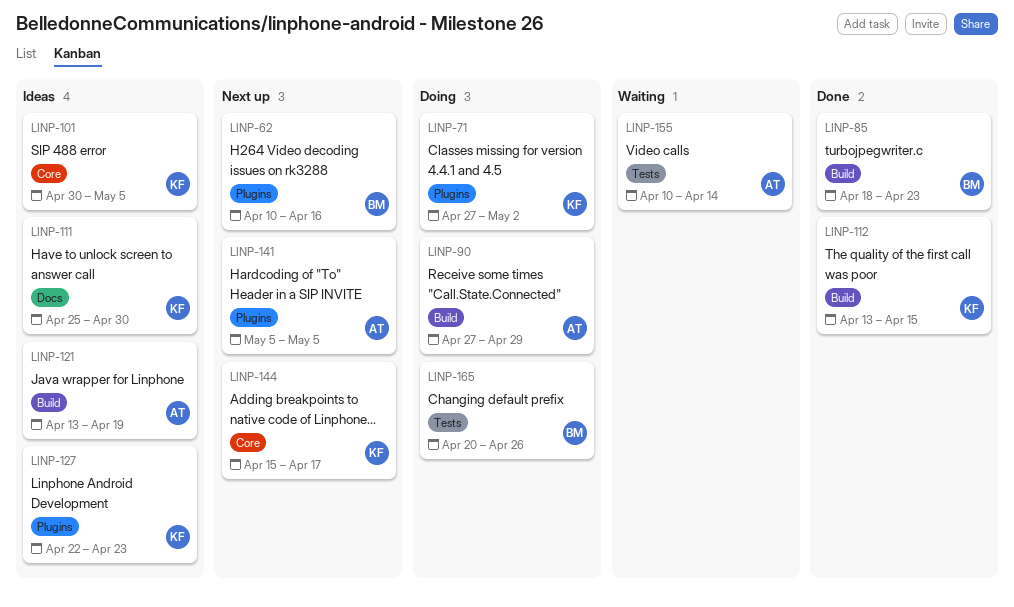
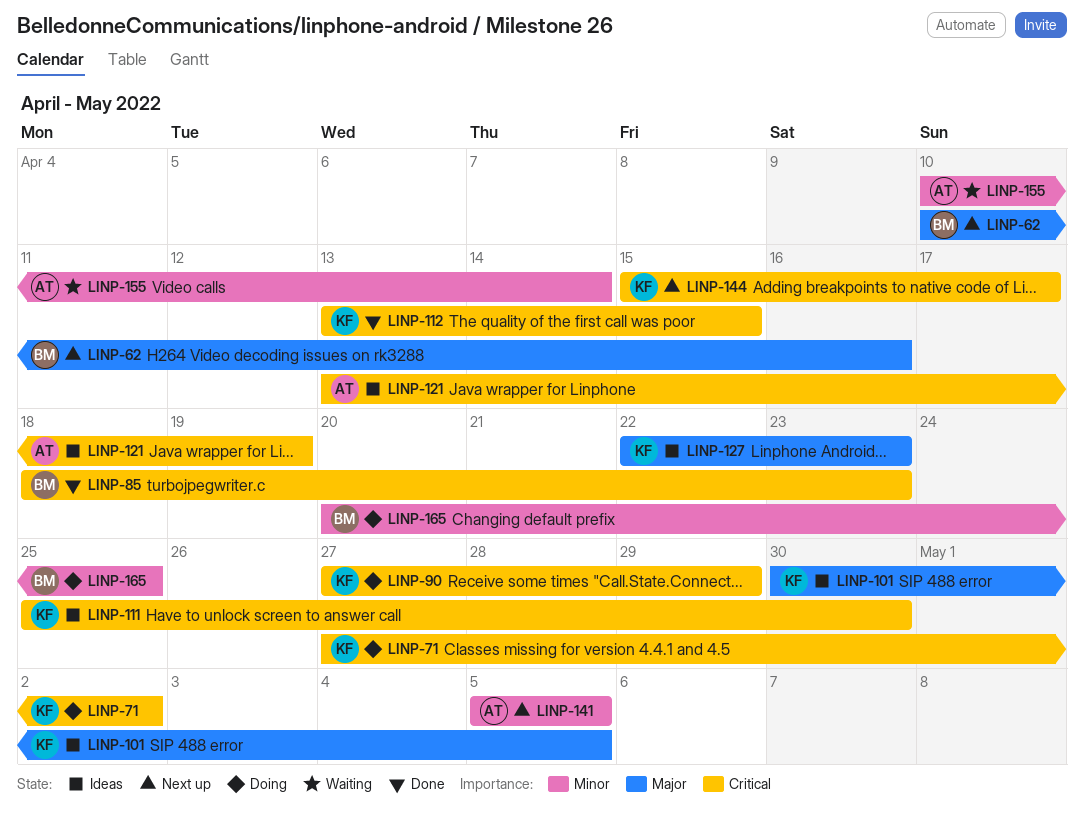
LINP-90, owner: AT -> KF
LINP-165, due: Apr 26 -> Apr 25

